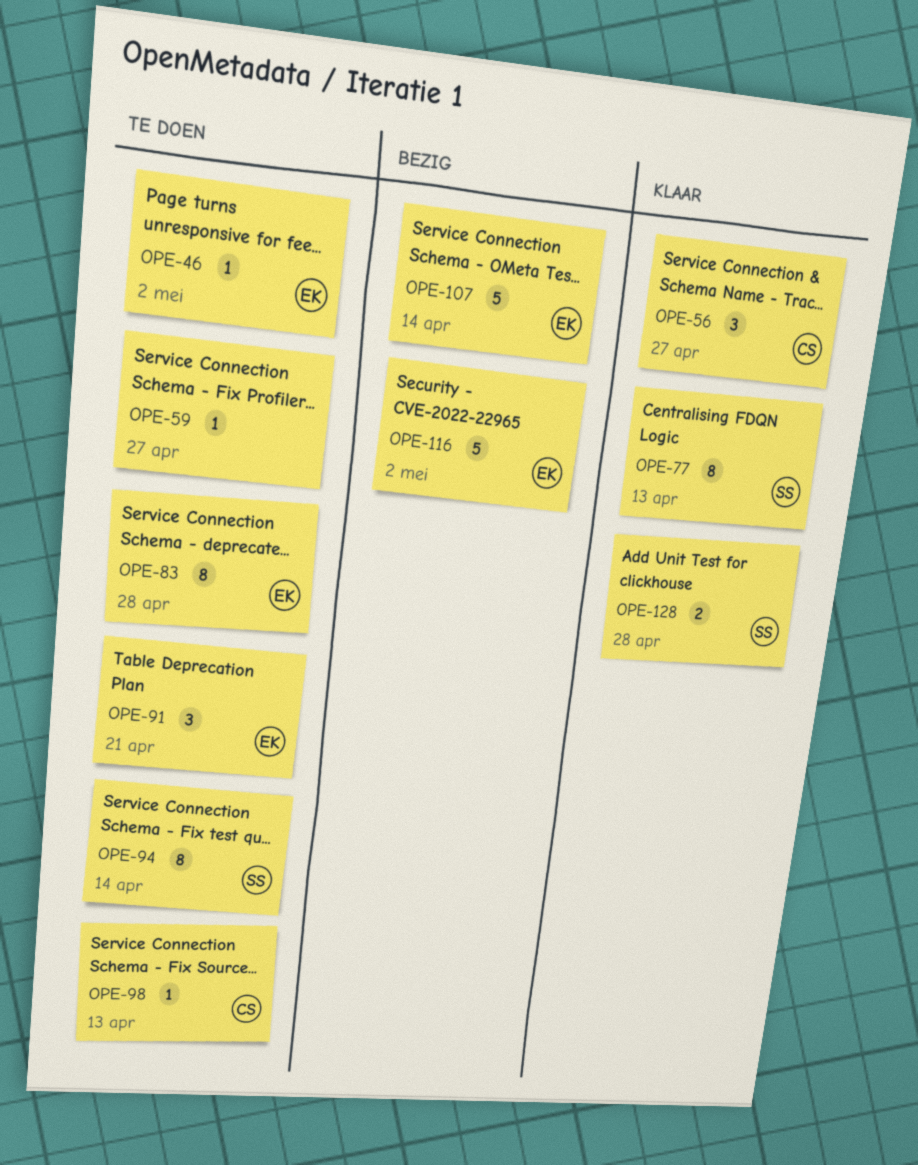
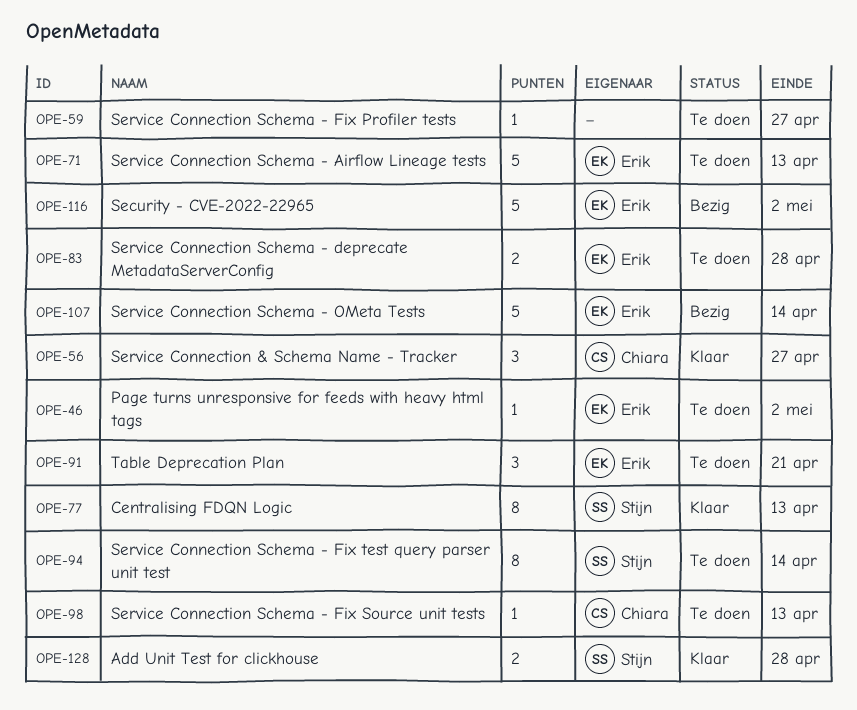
OPE-71: none -> present
OPE-83, estimate: 8 -> 2

